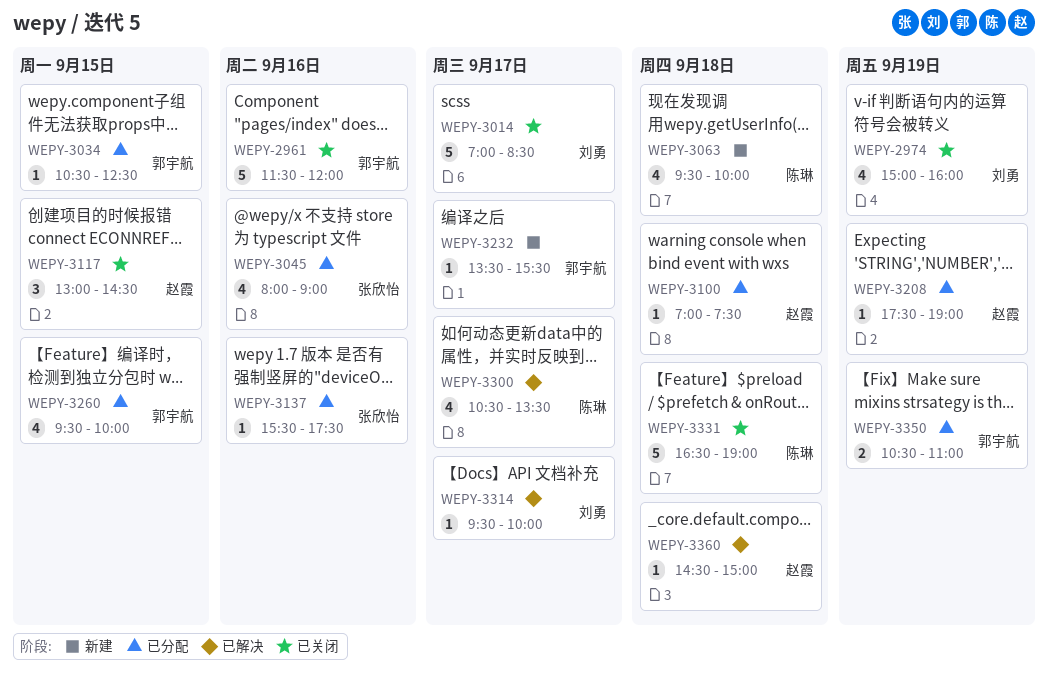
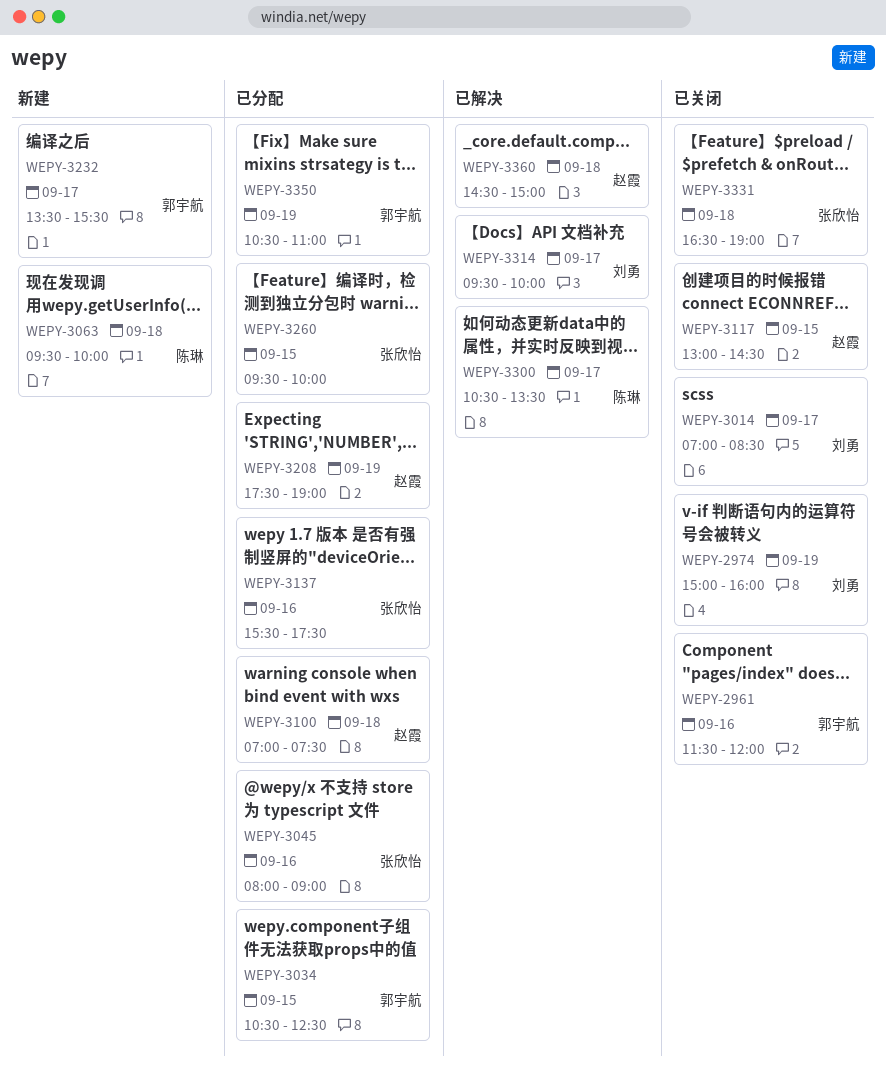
WEPY-3260, owner: 郭宇航 -> 张欣怡
WEPY-3331, owner: 陈琳 -> 张欣怡

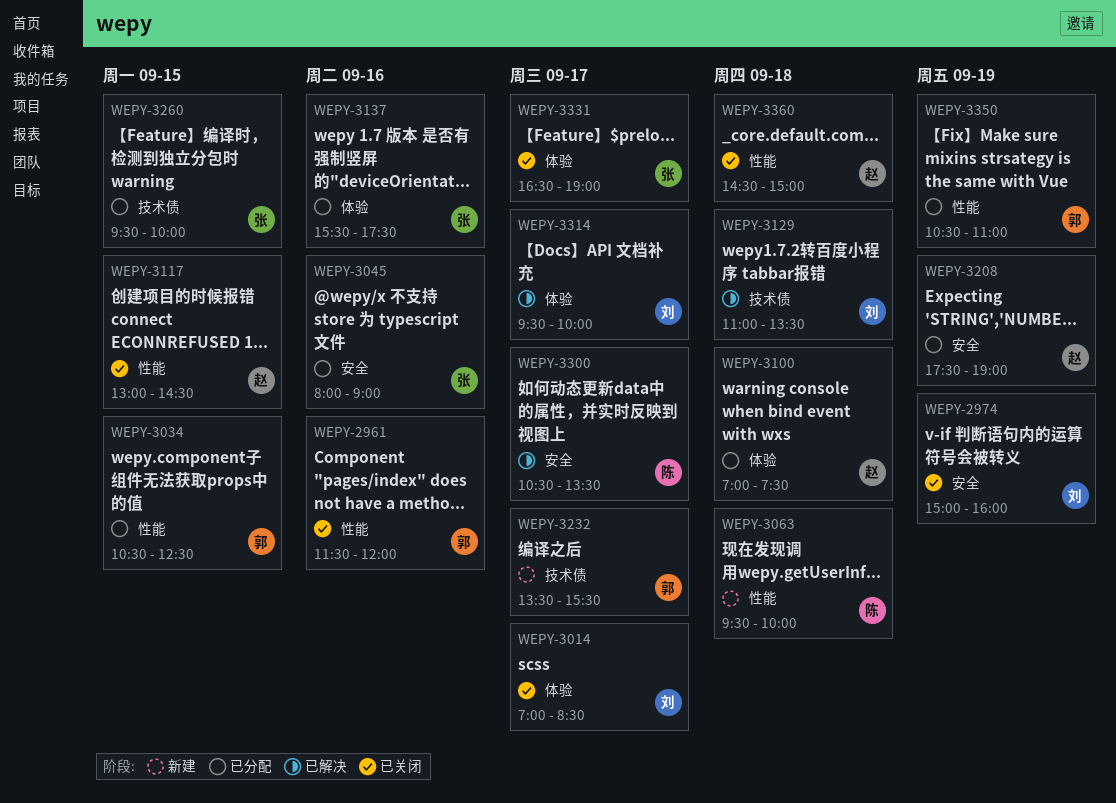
WEPY-3129: none -> present
WEPY-3331, day: Sep 18 -> Sep 17
WEPY-3360, status: 已解决 -> 已关闭

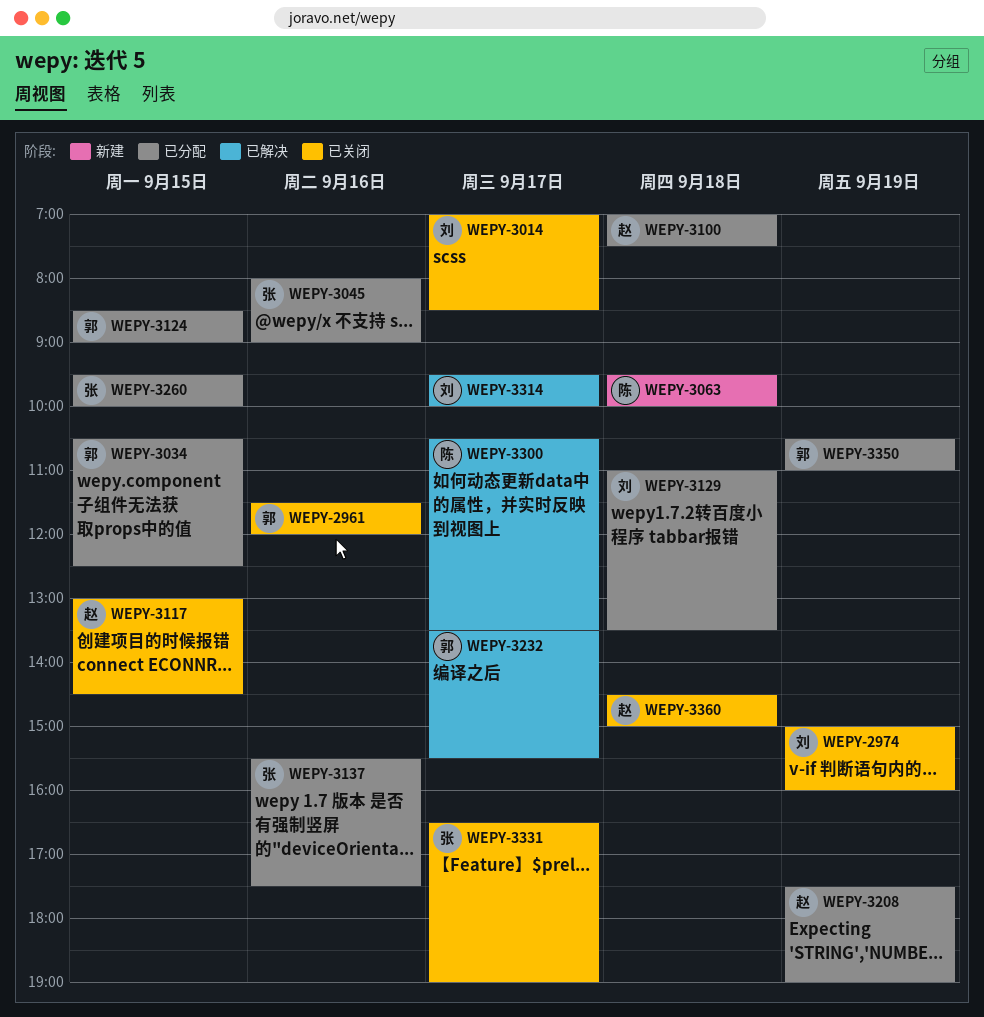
WEPY-3124: none -> present
WEPY-3129, status: 已解决 -> 已分配
WEPY-3232, status: 新建 -> 已解决

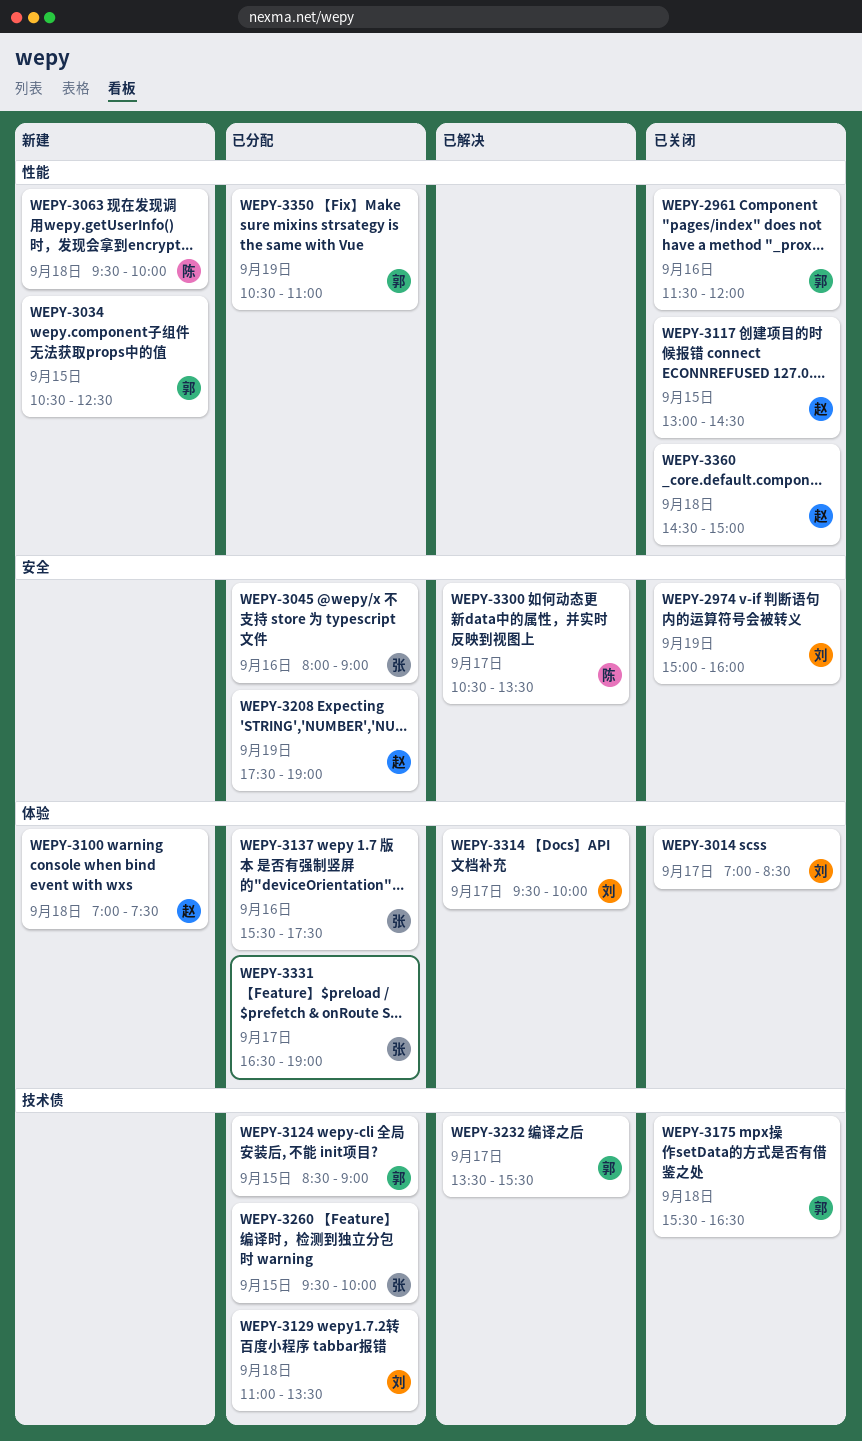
WEPY-3034, status: 已分配 -> 新建
WEPY-3100, status: 已分配 -> 新建
WEPY-3175: none -> present
WEPY-3331, status: 已关闭 -> 已分配

